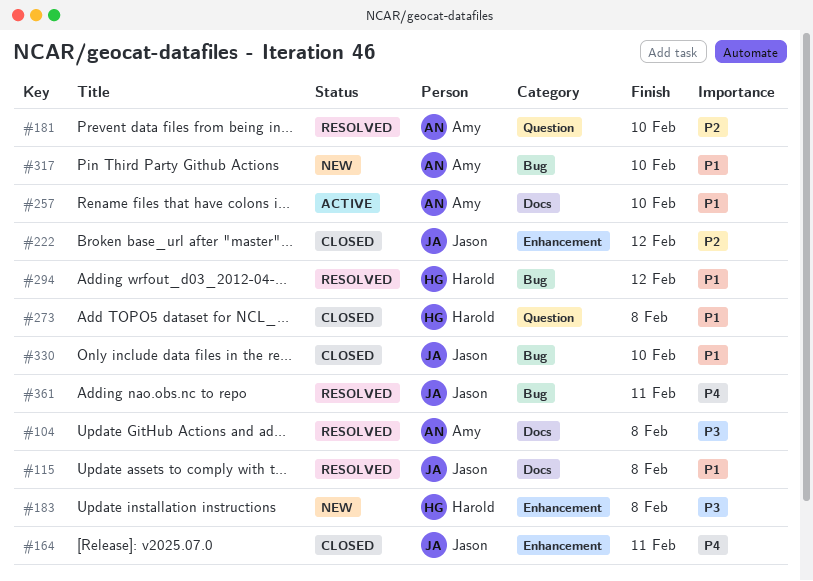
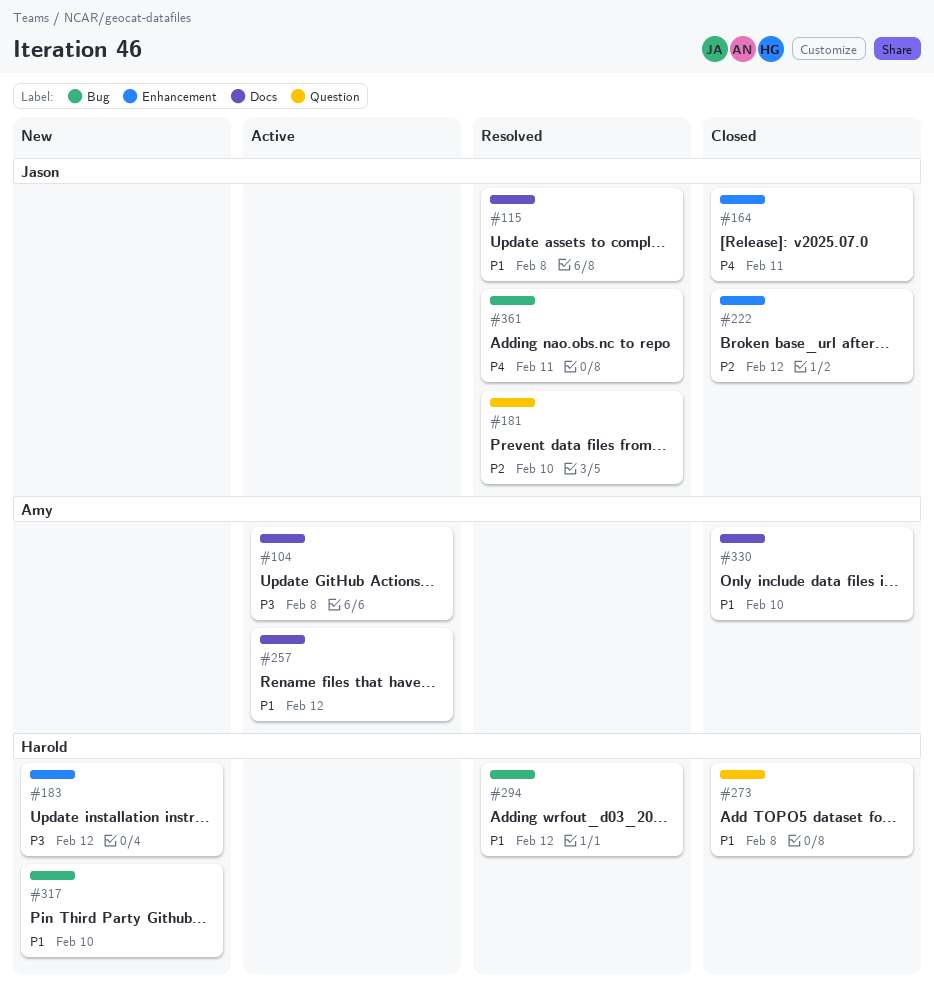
#104, status: Resolved -> Active
#181, owner: Amy -> Jason
#183, due: Feb 8 -> Feb 12
#257, due: Feb 10 -> Feb 12
#317, owner: Amy -> Harold
#330, owner: Jason -> Amy
#330, label: Bug -> Docs

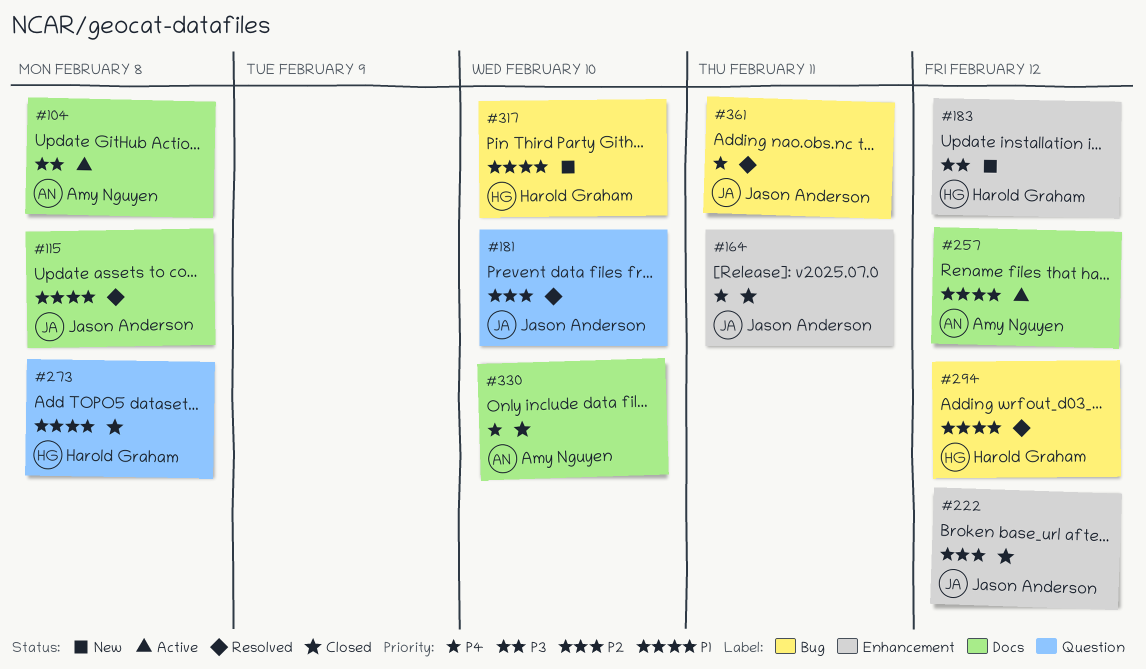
#330, priority: P1 -> P4

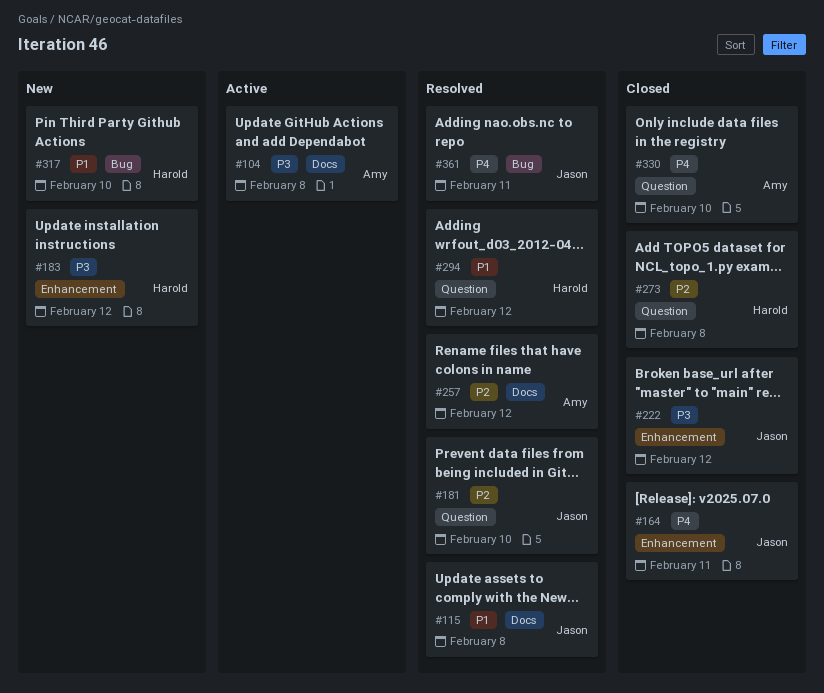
#222, priority: P2 -> P3
#257, status: Active -> Resolved
#257, priority: P1 -> P2
#273, priority: P1 -> P2
#294, label: Bug -> Question
#330, label: Docs -> Question

